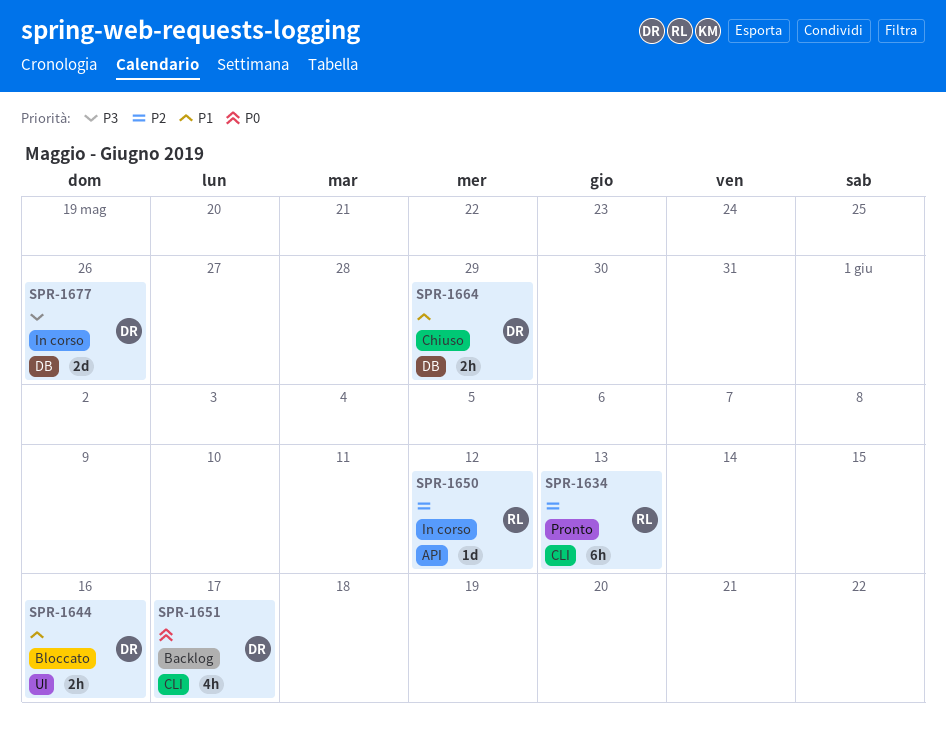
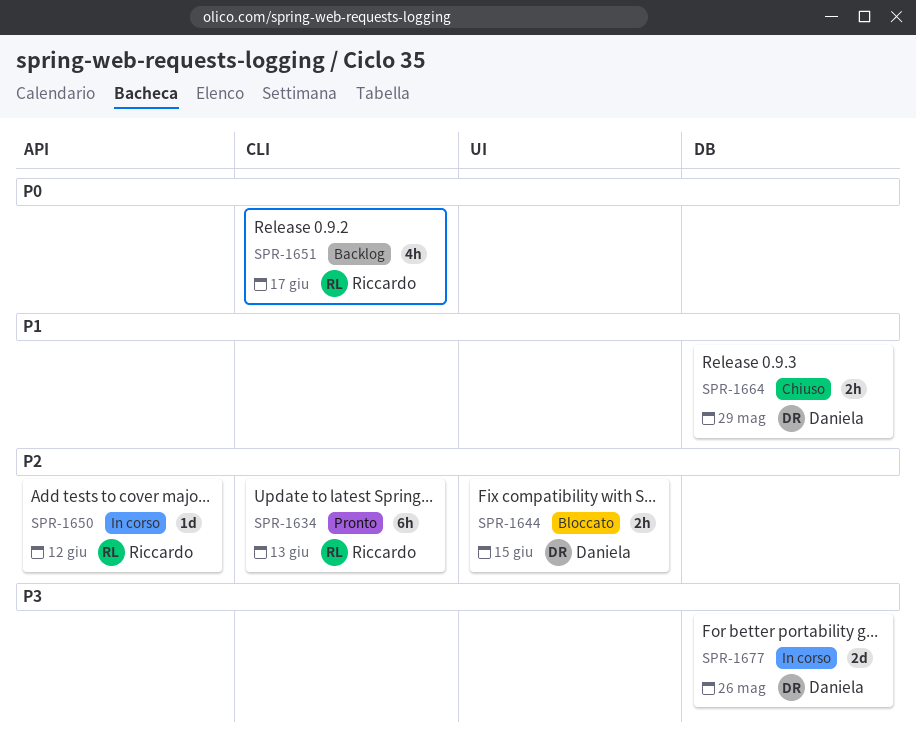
SPR-1644, priority: P1 -> P2
SPR-1644, due: Jun 16 -> Jun 15
SPR-1651, owner: Daniela -> Riccardo

